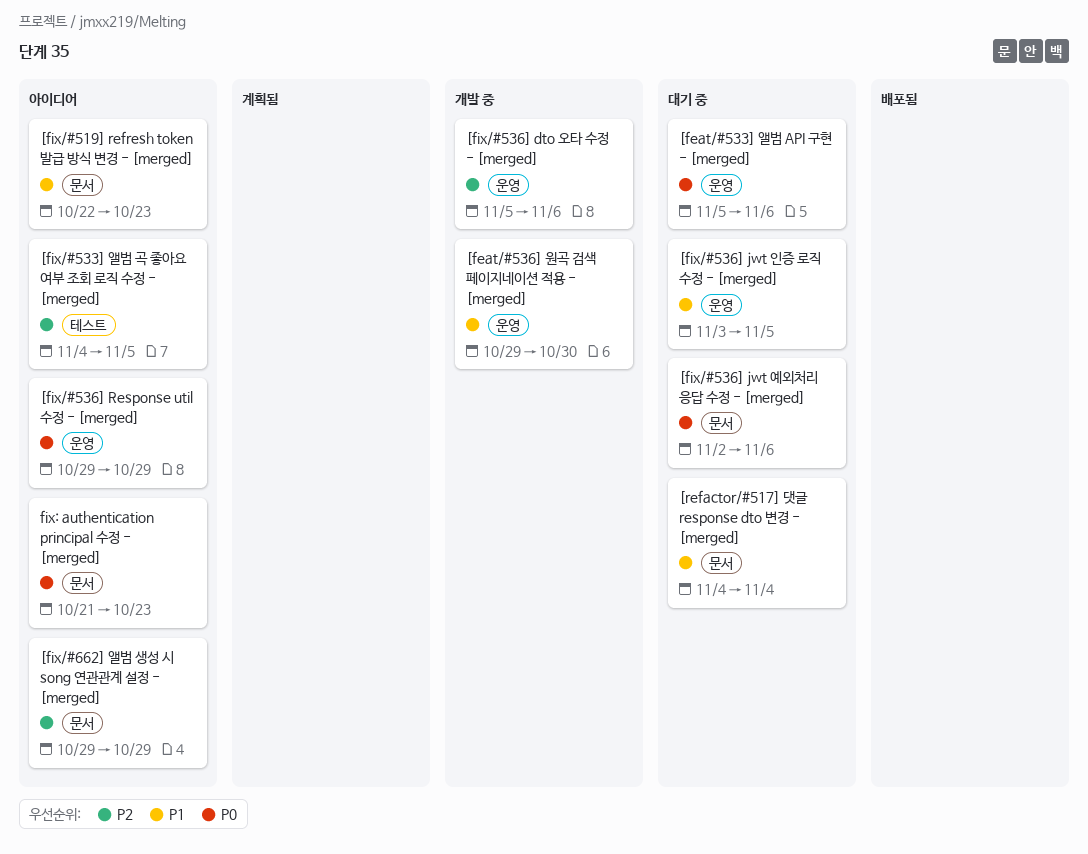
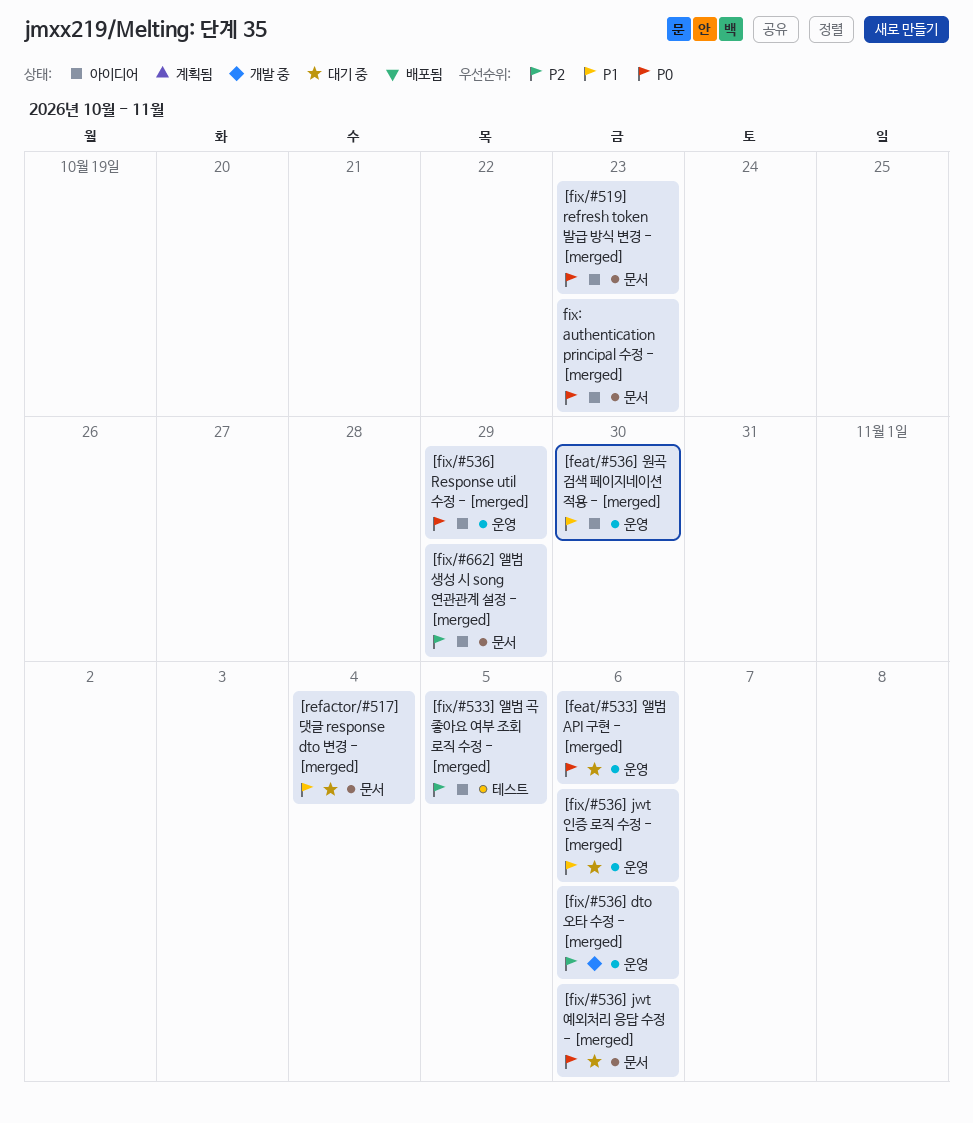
[feat/#536] 원곡 검색 페이지네이션 적용 - [merged], status: 개발 중 -> 아이디어
[fix/#519] refresh token 발급 방식 변경 - [merged], priority: P1 -> P0
[fix/#536] jwt 인증 로직 수정 - [merged], due: Nov 5 -> Nov 6

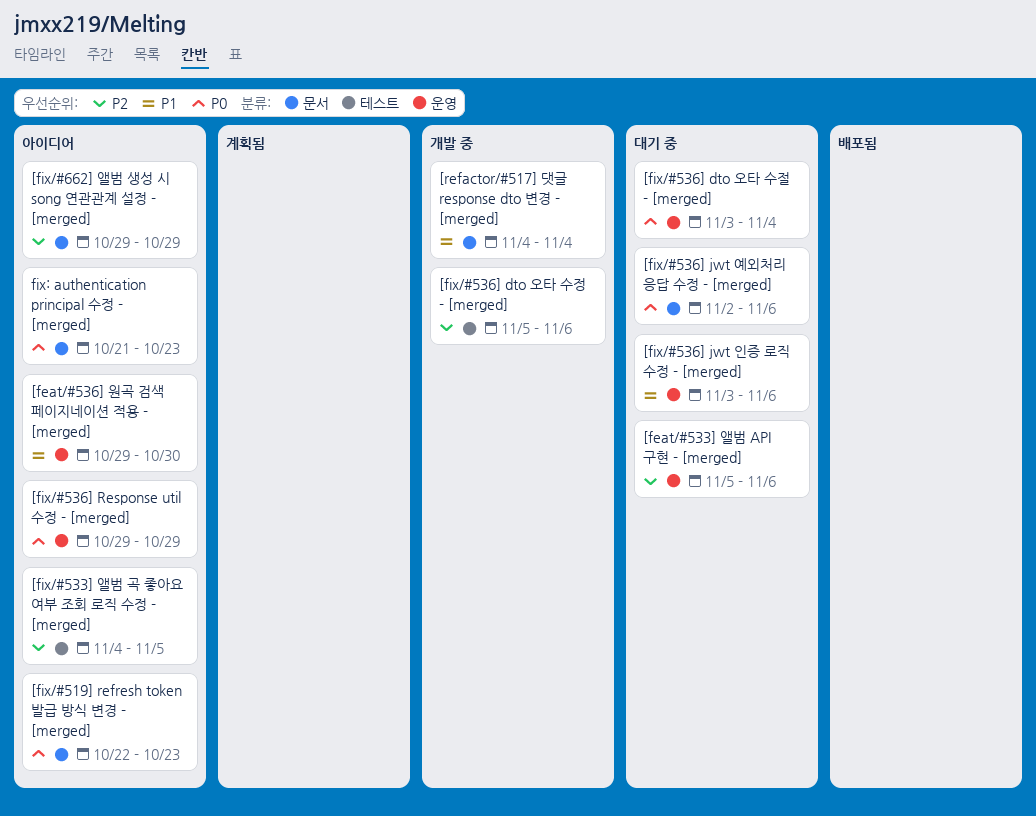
[feat/#533] 앨범 API 구현 - [merged], priority: P0 -> P2
[fix/#536] dto 오타 수절 - [merged]: none -> present
[fix/#536] dto 오타 수정 - [merged], label: 운영 -> 테스트
[refactor/#517] 댓글 response dto 변경 - [merged], status: 대기 중 -> 개발 중

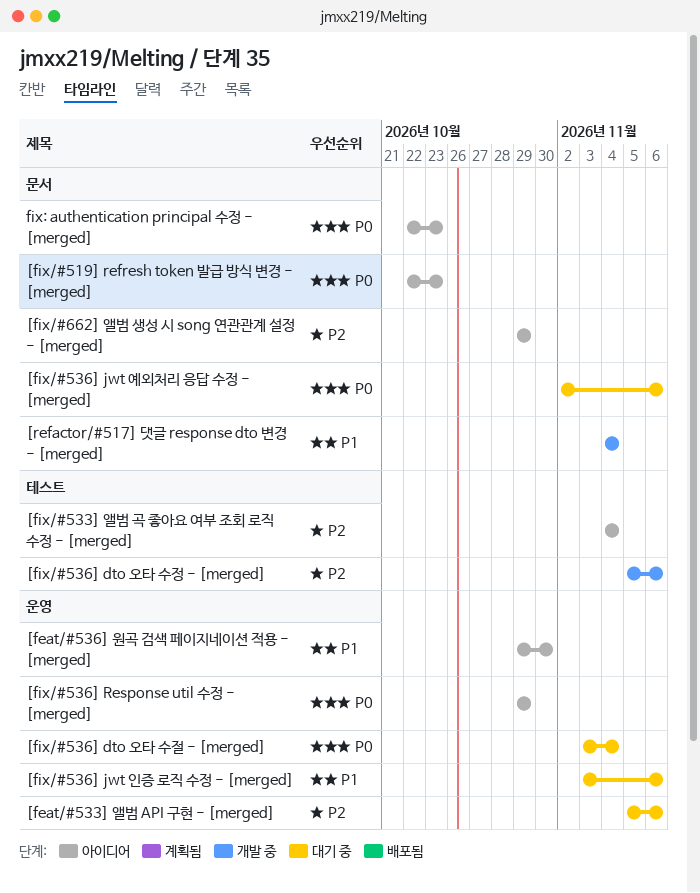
[fix/#533] 앨범 곡 좋아요 여부 조회 로직 수정 - [merged], due: Nov 5 -> Nov 4
fix: authentication principal 수정 - [merged], start: Oct 21 -> Oct 22

